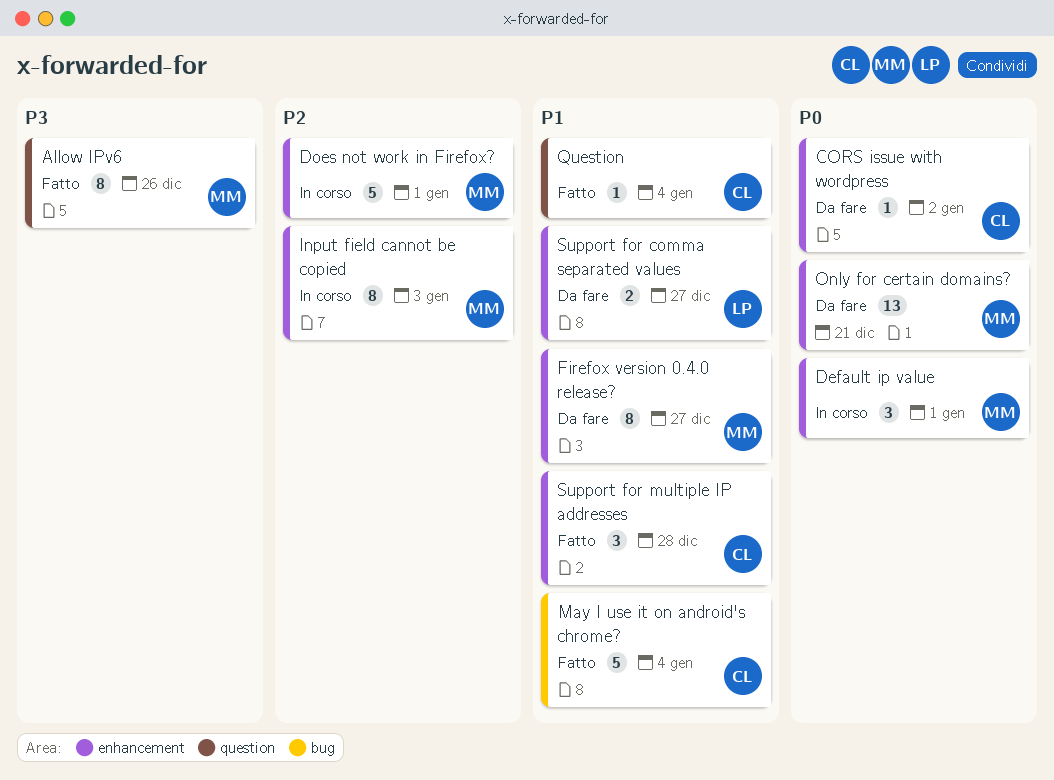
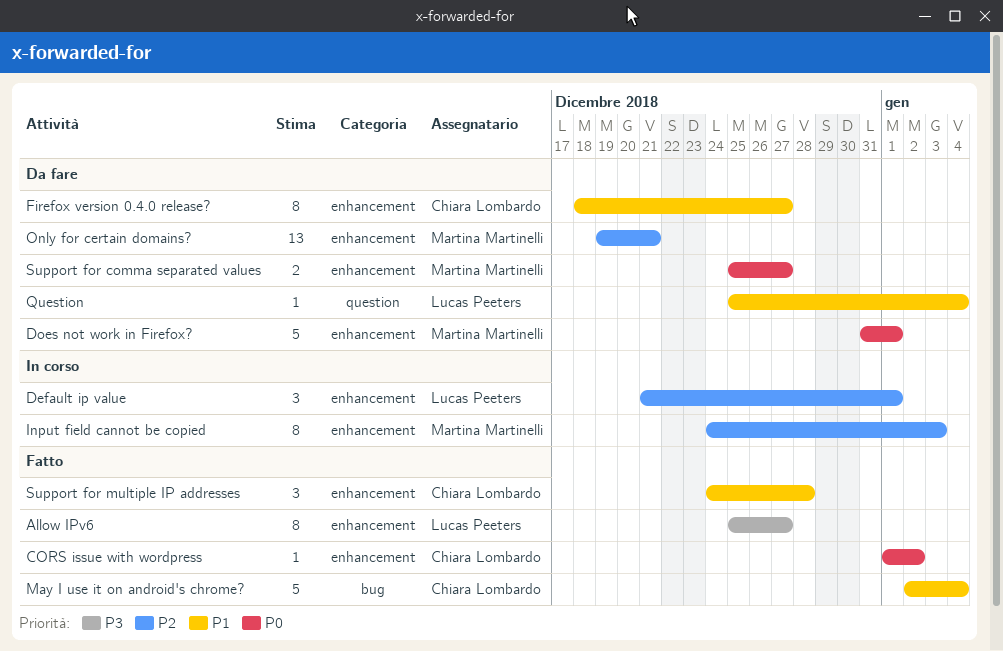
Allow IPv6, owner: Martina Martinelli -> Lucas Peeters
Allow IPv6, label: question -> enhancement
Allow IPv6, due: Dec 26 -> Dec 27
CORS issue with wordpress, status: Da fare -> Fatto
Default ip value, owner: Martina Martinelli -> Lucas Peeters
Default ip value, priority: P0 -> P2
Does not work in Firefox?, status: In corso -> Da fare
Does not work in Firefox?, priority: P2 -> P0
Firefox version 0.4.0 release?, owner: Martina Martinelli -> Chiara Lombardo
Only for certain domains?, priority: P0 -> P2
Question, status: Fatto -> Da fare
Question, owner: Chiara Lombardo -> Lucas Peeters
Support for comma separated values, owner: Lucas Peeters -> Martina Martinelli
Support for comma separated values, priority: P1 -> P0

